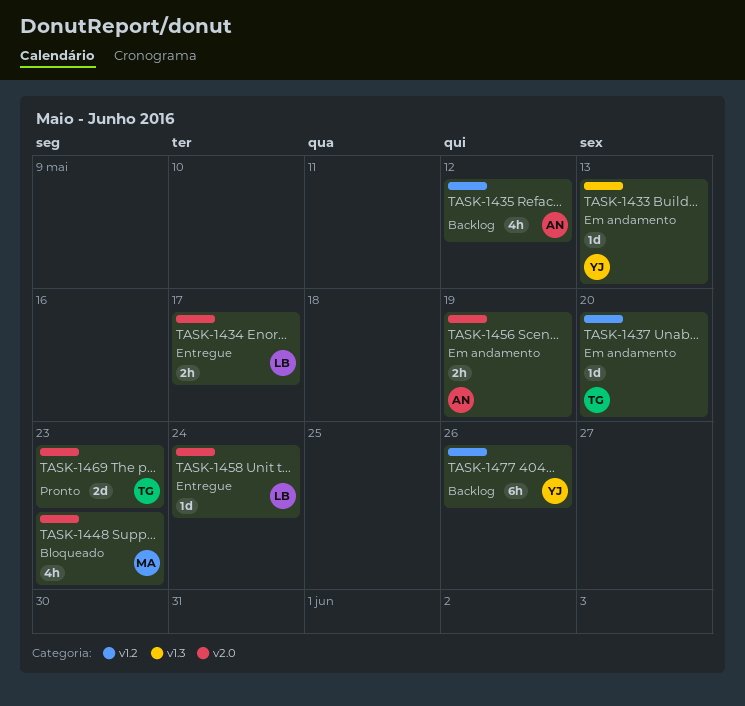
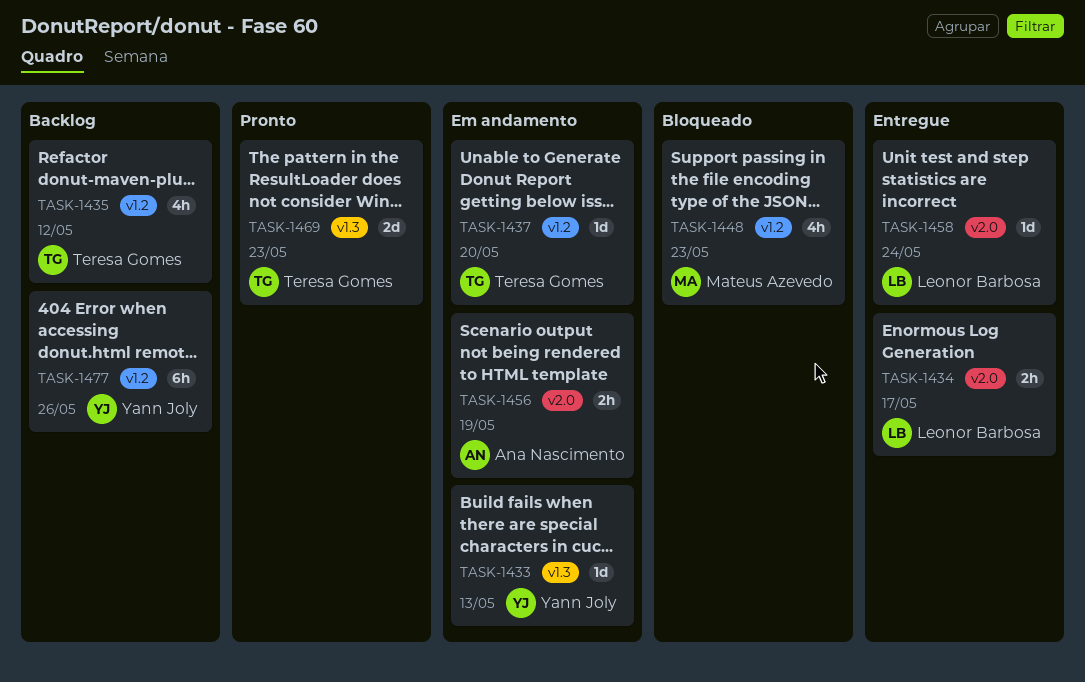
TASK-1435, owner: Ana Nascimento -> Teresa Gomes
TASK-1448, label: v2.0 -> v1.2
TASK-1469, label: v2.0 -> v1.3

